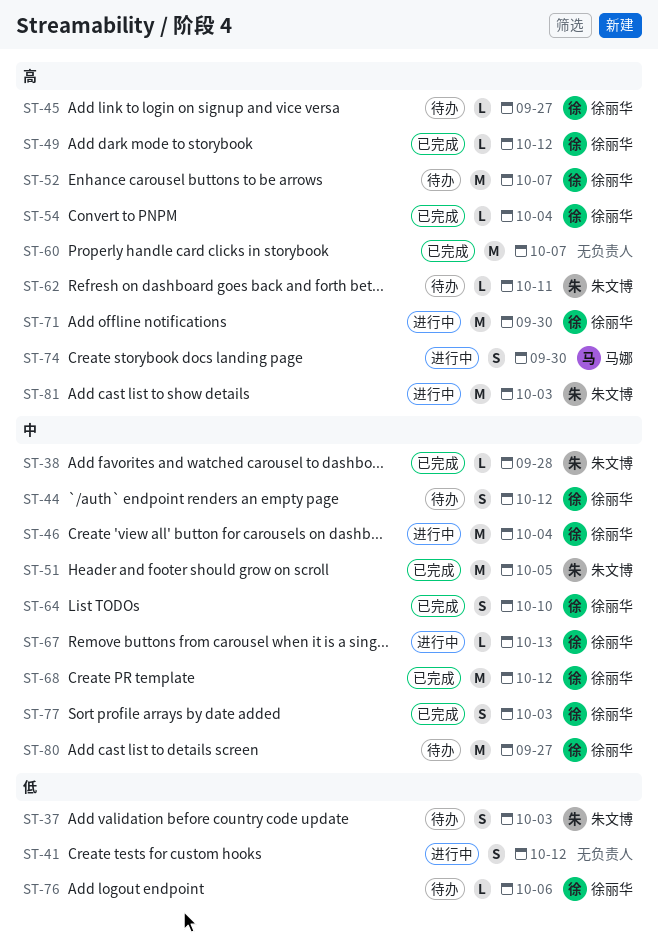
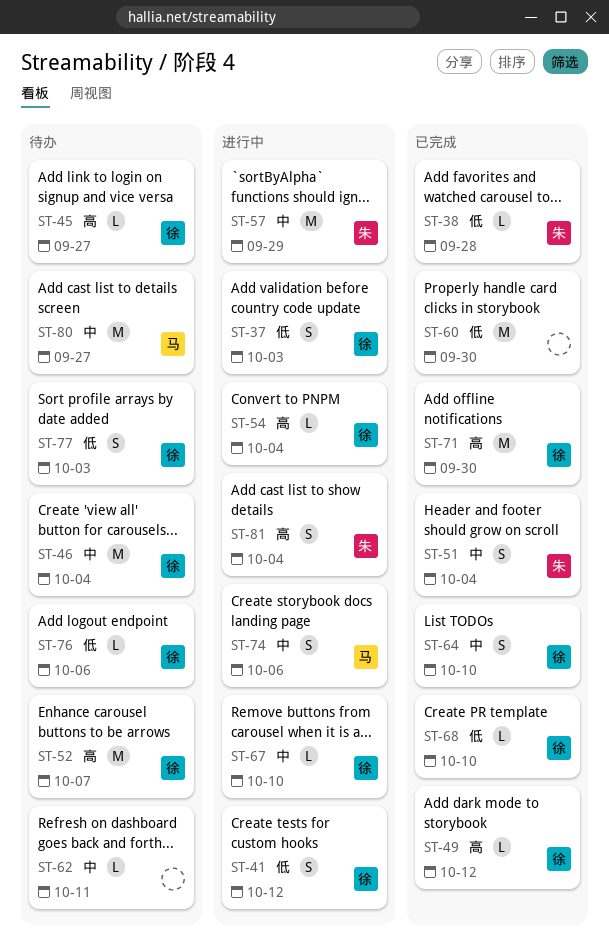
ST-37, status: 待办 -> 进行中
ST-37, owner: 朱文博 -> 徐丽华
ST-38, priority: 中 -> 低
ST-41, owner: none -> 徐丽华
ST-44: present -> none
ST-46, status: 进行中 -> 待办
ST-51, estimate: M -> S
ST-51, due: Oct 5 -> Oct 4
ST-54, status: 已完成 -> 进行中
ST-57: none -> present
ST-60, priority: 高 -> 低
ST-60, due: Oct 7 -> Sep 30
ST-62, owner: 朱文博 -> none
ST-62, priority: 高 -> 中
ST-67, due: Oct 13 -> Oct 10
ST-68, priority: 中 -> 低
ST-68, estimate: M -> L
ST-68, due: Oct 12 -> Oct 10
ST-71, status: 进行中 -> 已完成
ST-74, priority: 高 -> 中
ST-74, due: Sep 30 -> Oct 6
ST-77, status: 已完成 -> 待办
ST-77, priority: 中 -> 低
ST-80, owner: 徐丽华 -> 马娜
ST-81, estimate: M -> S
ST-81, due: Oct 3 -> Oct 4

